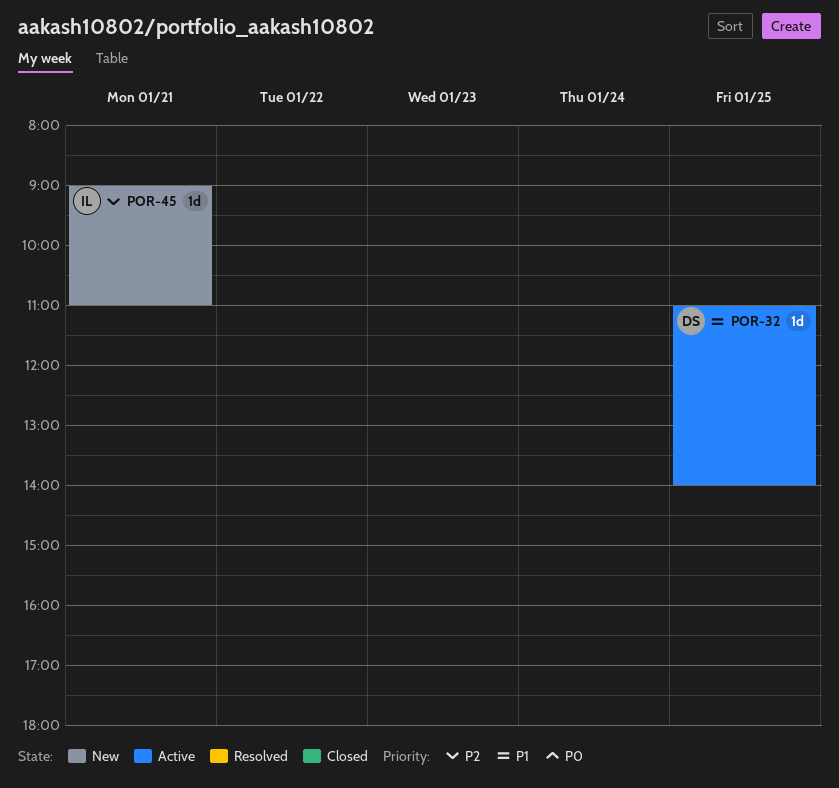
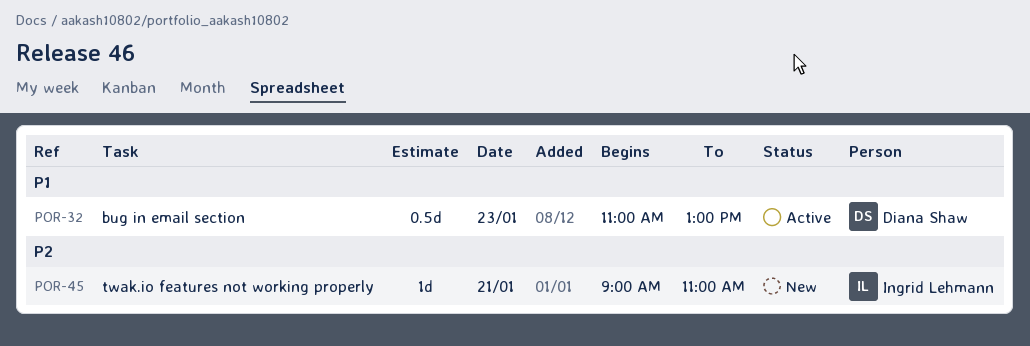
POR-32, estimate: 1d -> 0.5d
POR-32, day: Jan 25 -> Jan 23
POR-32, ends: 14:00 -> 13:00

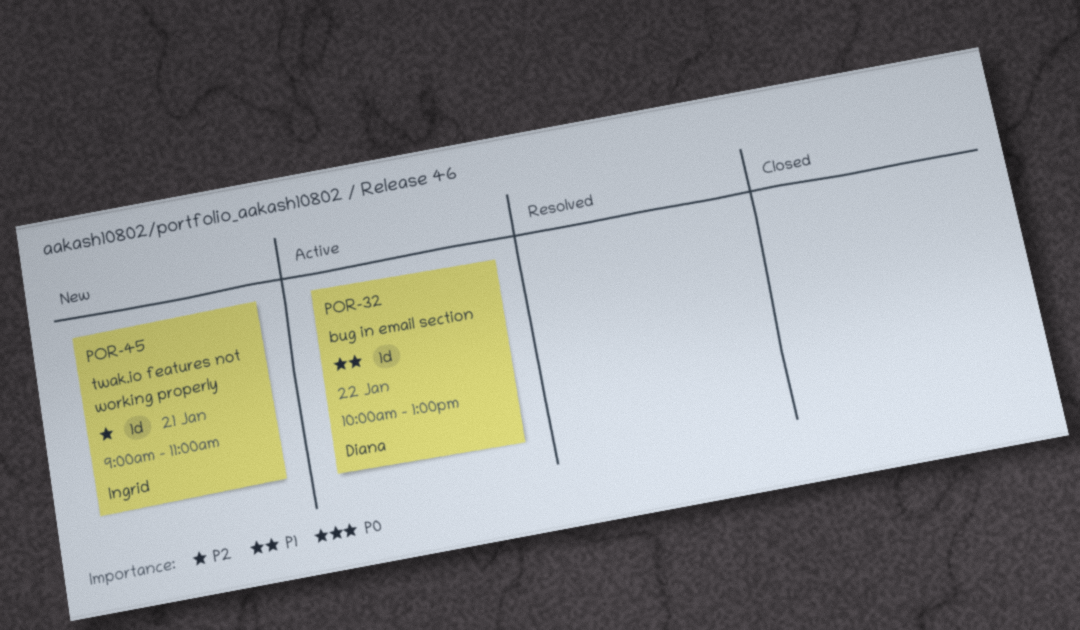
POR-32, estimate: 0.5d -> 1d
POR-32, day: Jan 23 -> Jan 22
POR-32, begins: 11:00 -> 10:00

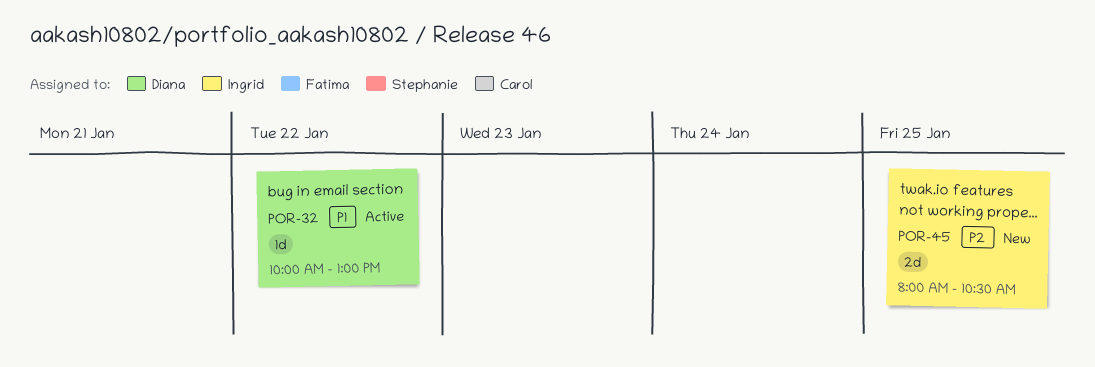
POR-45, estimate: 1d -> 2d
POR-45, day: Jan 21 -> Jan 25
POR-45, begins: 09:00 -> 08:00
POR-45, ends: 11:00 -> 10:30

